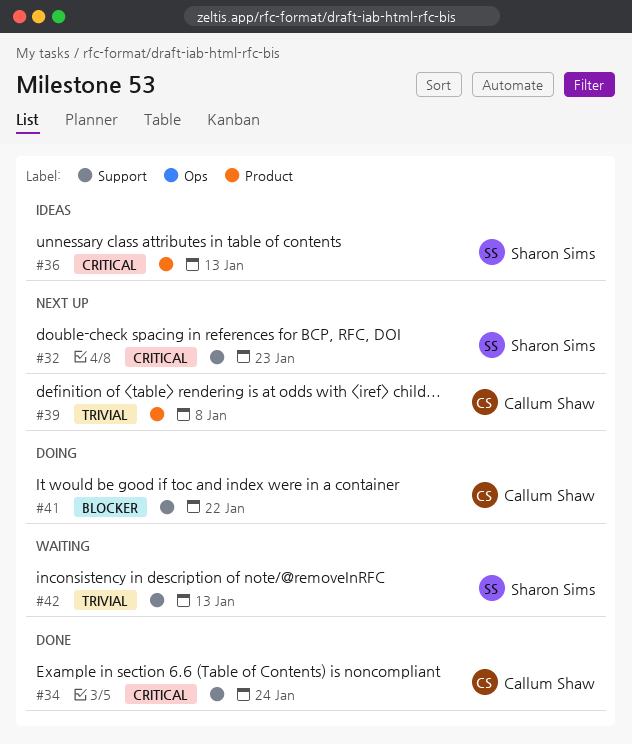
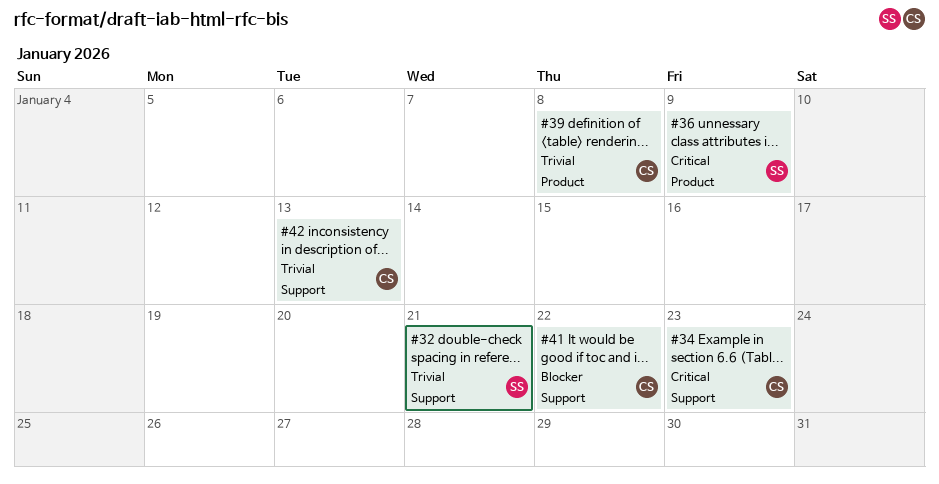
#32, priority: Critical -> Trivial
#32, due: Jan 23 -> Jan 21
#34, due: Jan 24 -> Jan 23
#36, due: Jan 13 -> Jan 9
#42, owner: Sharon Sims -> Callum Shaw

